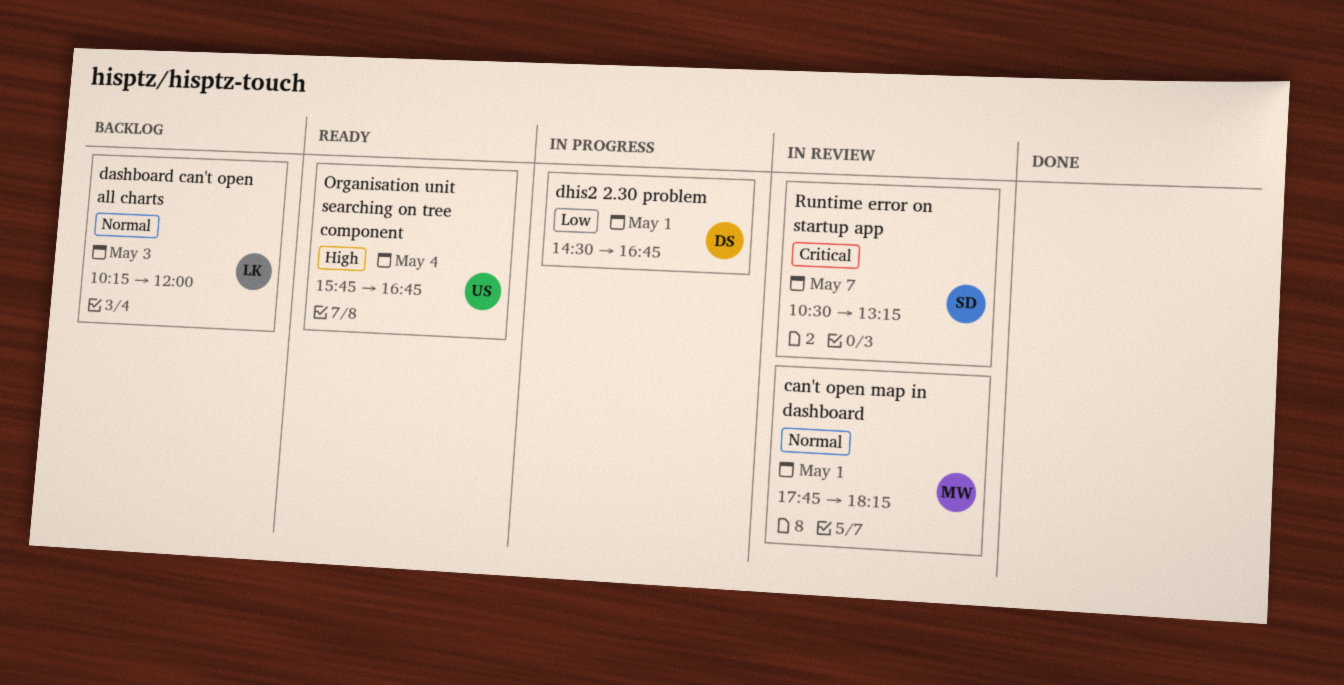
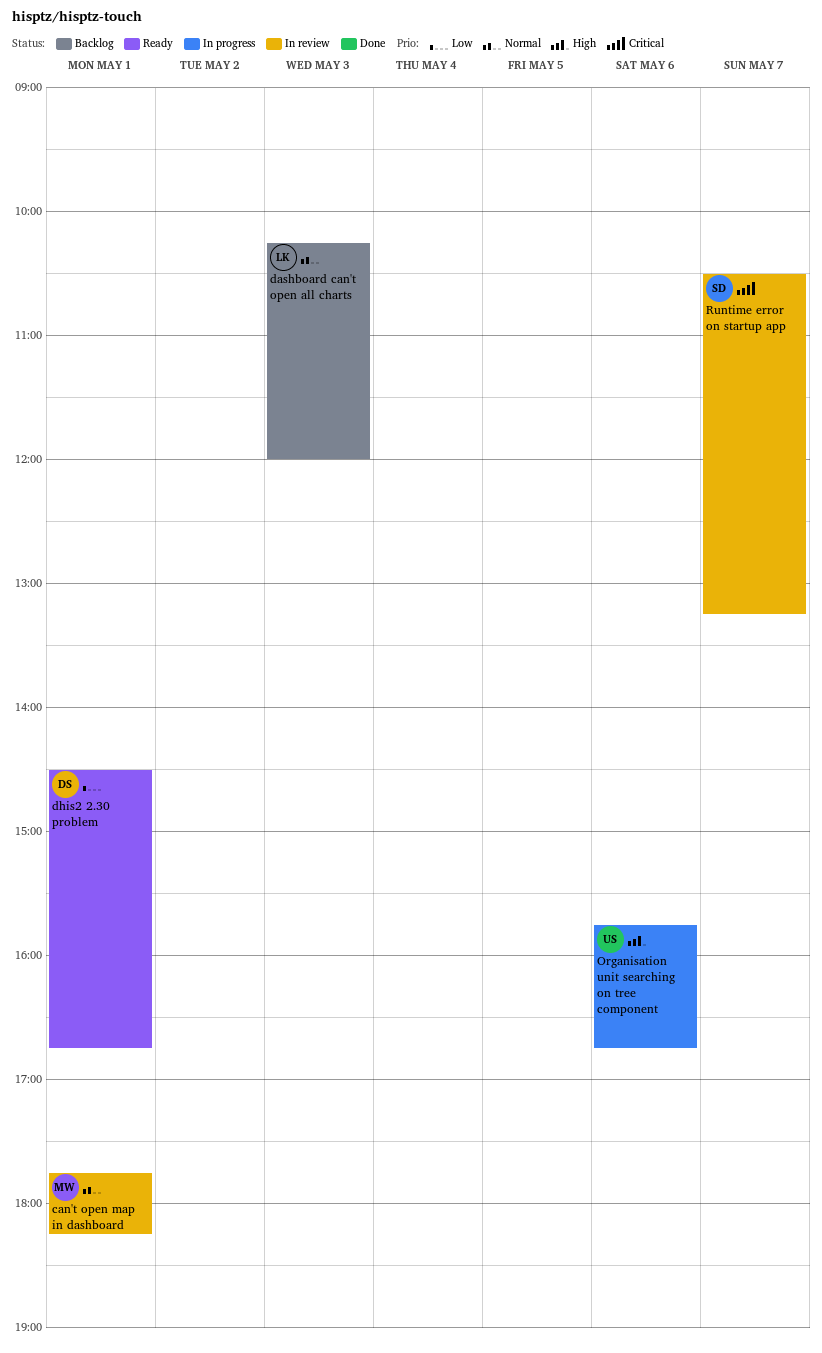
dhis2 2.30 problem, status: In progress -> Ready
Organisation unit searching on tree component, status: Ready -> In progress
Organisation unit searching on tree component, day: May 4 -> May 6

